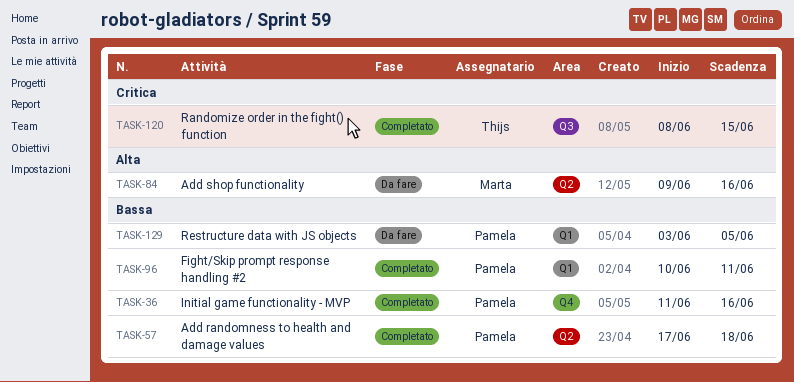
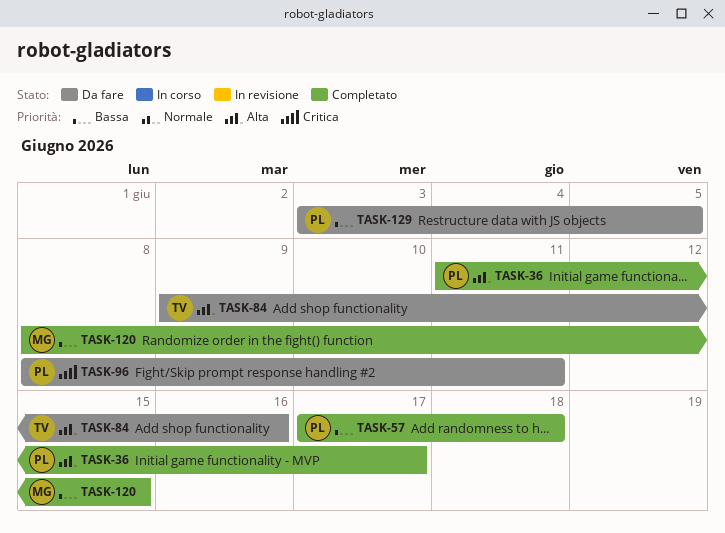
TASK-36, priority: Bassa -> Alta
TASK-36, due: Jun 16 -> Jun 17
TASK-84, owner: Marta -> Thijs
TASK-96, status: Completato -> Da fare
TASK-96, priority: Bassa -> Critica
TASK-96, start: Jun 10 -> Jun 8
TASK-120, owner: Thijs -> Marta
TASK-120, priority: Critica -> Bassa

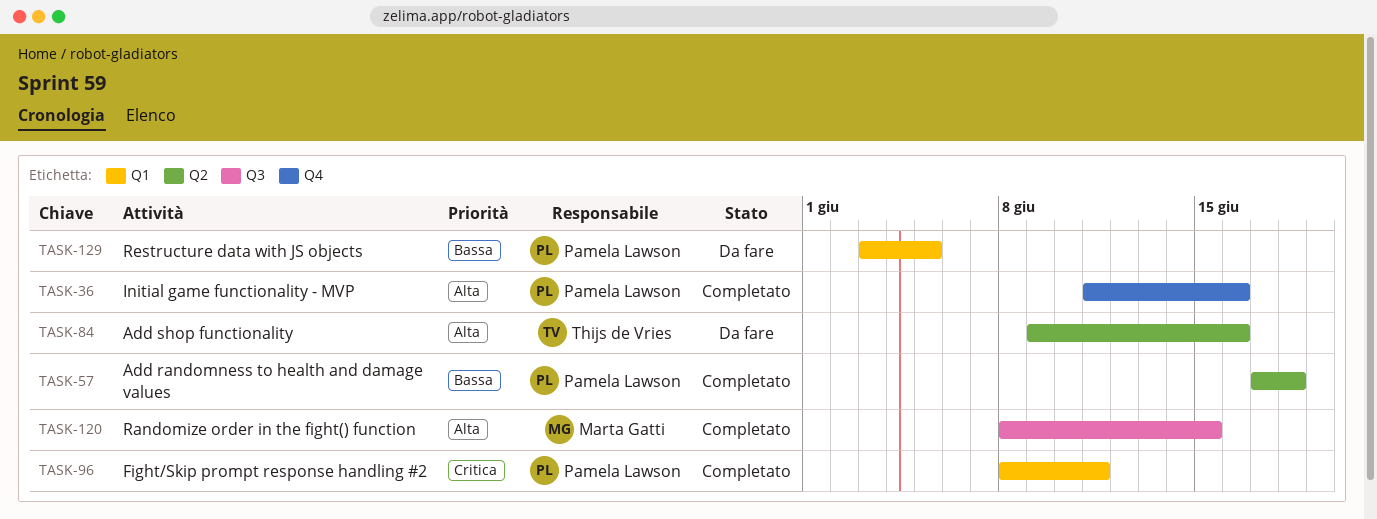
TASK-36, due: Jun 17 -> Jun 16
TASK-96, status: Da fare -> Completato
TASK-120, priority: Bassa -> Alta

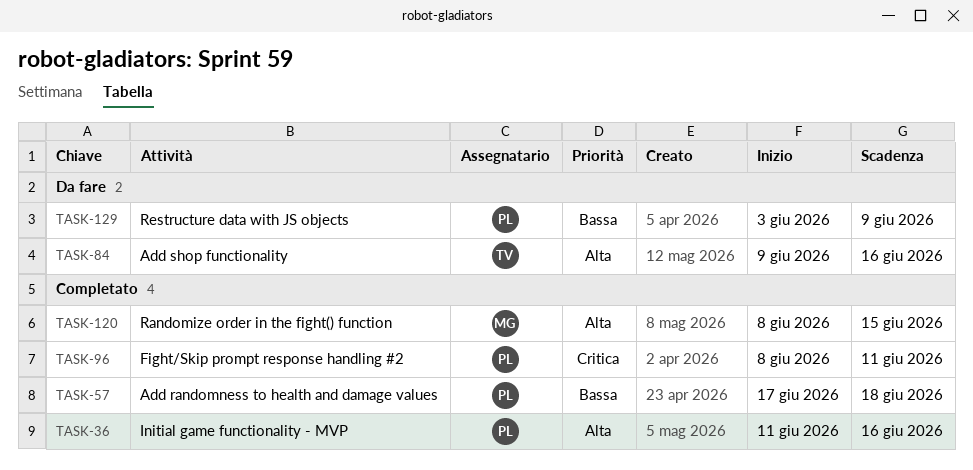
TASK-129, due: Jun 5 -> Jun 9

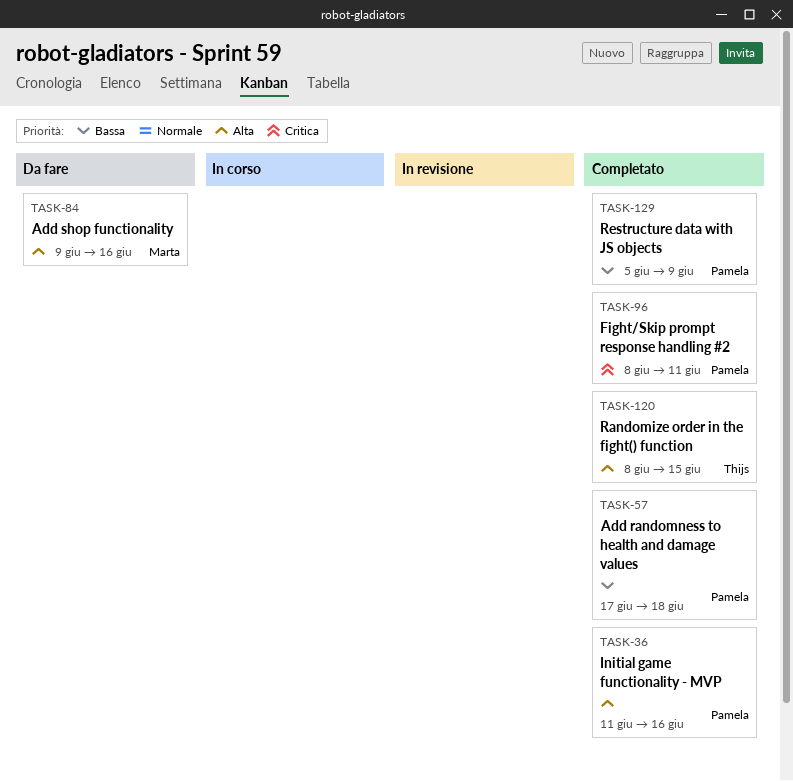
TASK-84, owner: Thijs -> Marta
TASK-120, owner: Marta -> Thijs
TASK-129, status: Da fare -> Completato
TASK-129, start: Jun 3 -> Jun 5

